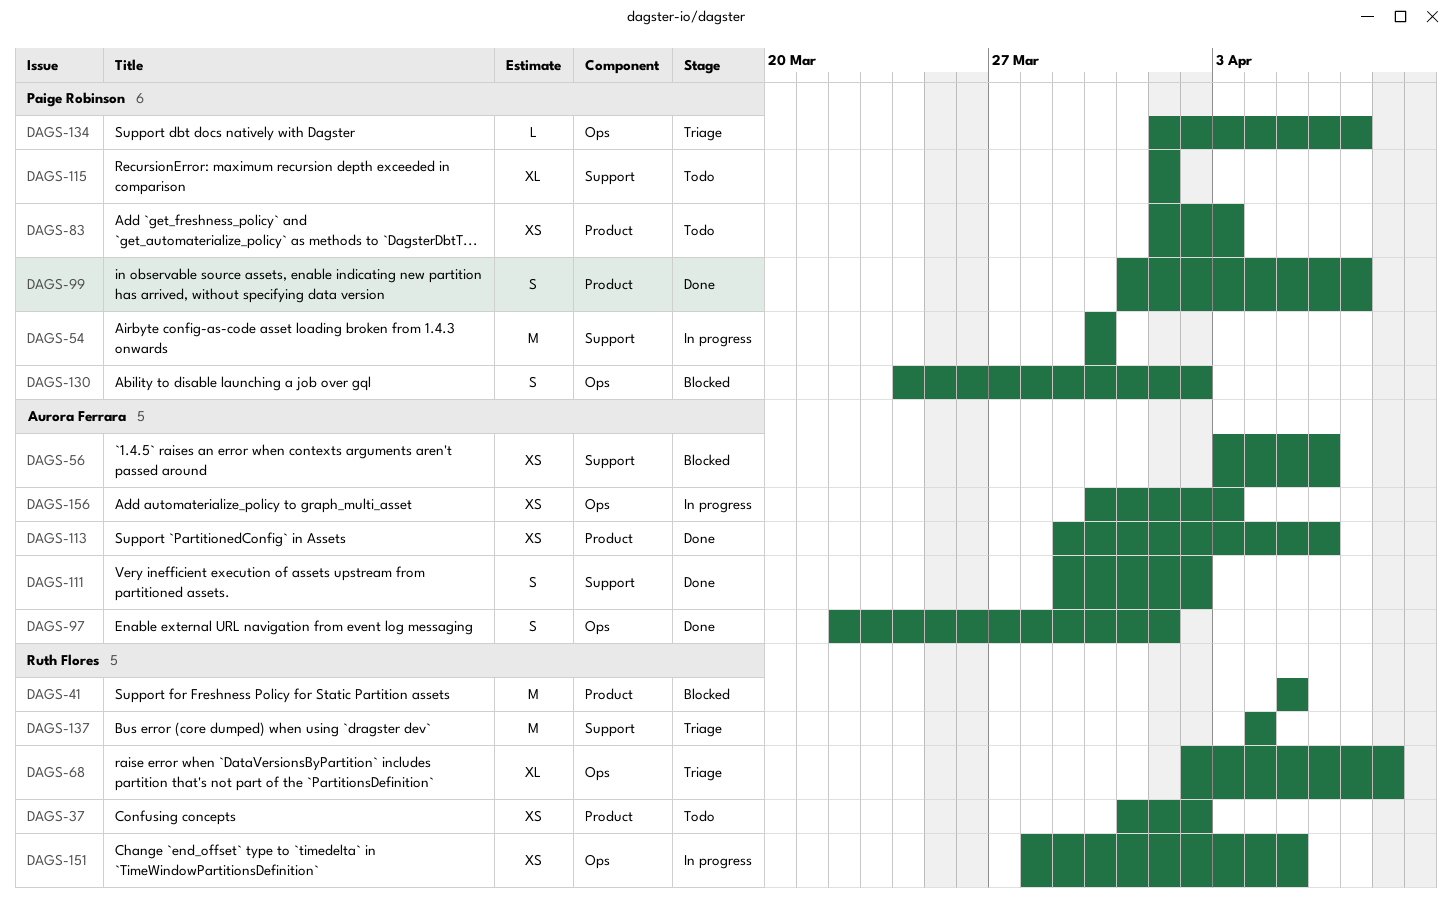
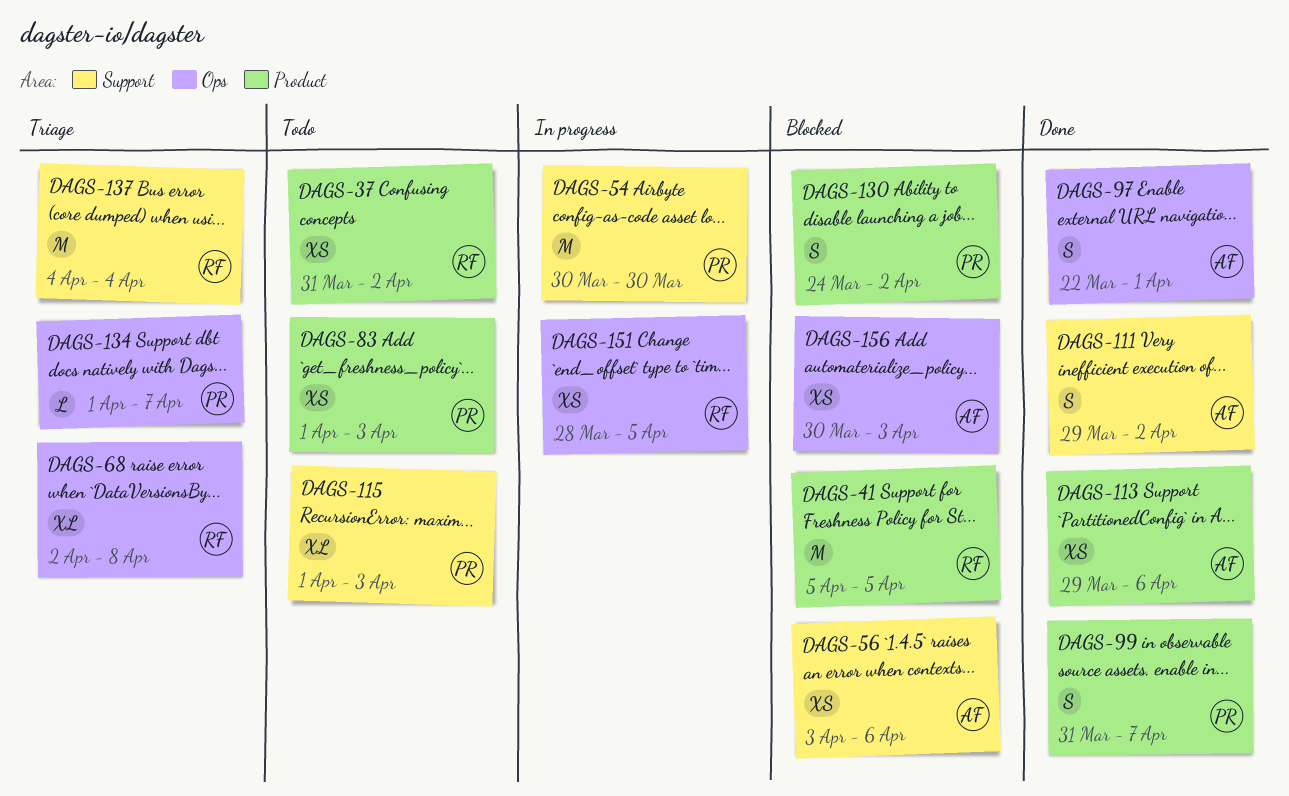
DAGS-115, due: Apr 1 -> Apr 3
DAGS-130, label: Ops -> Product
DAGS-156, status: In progress -> Blocked

